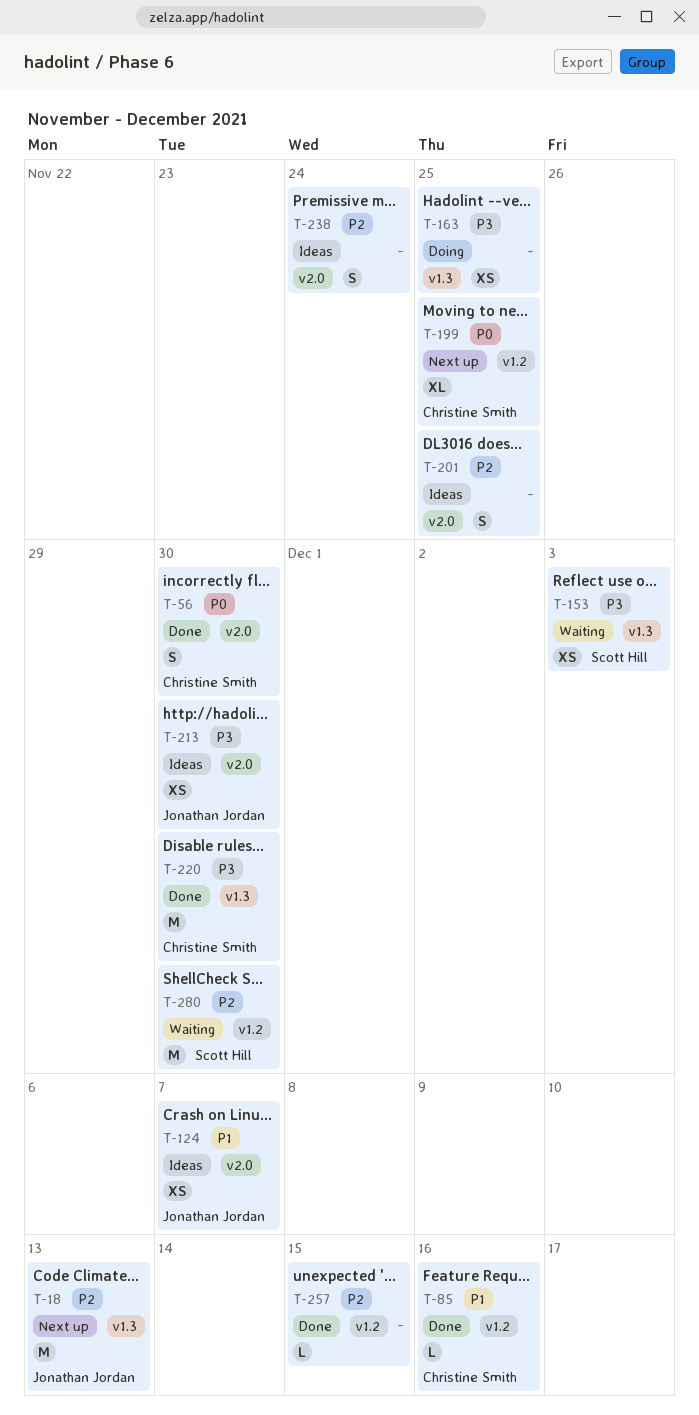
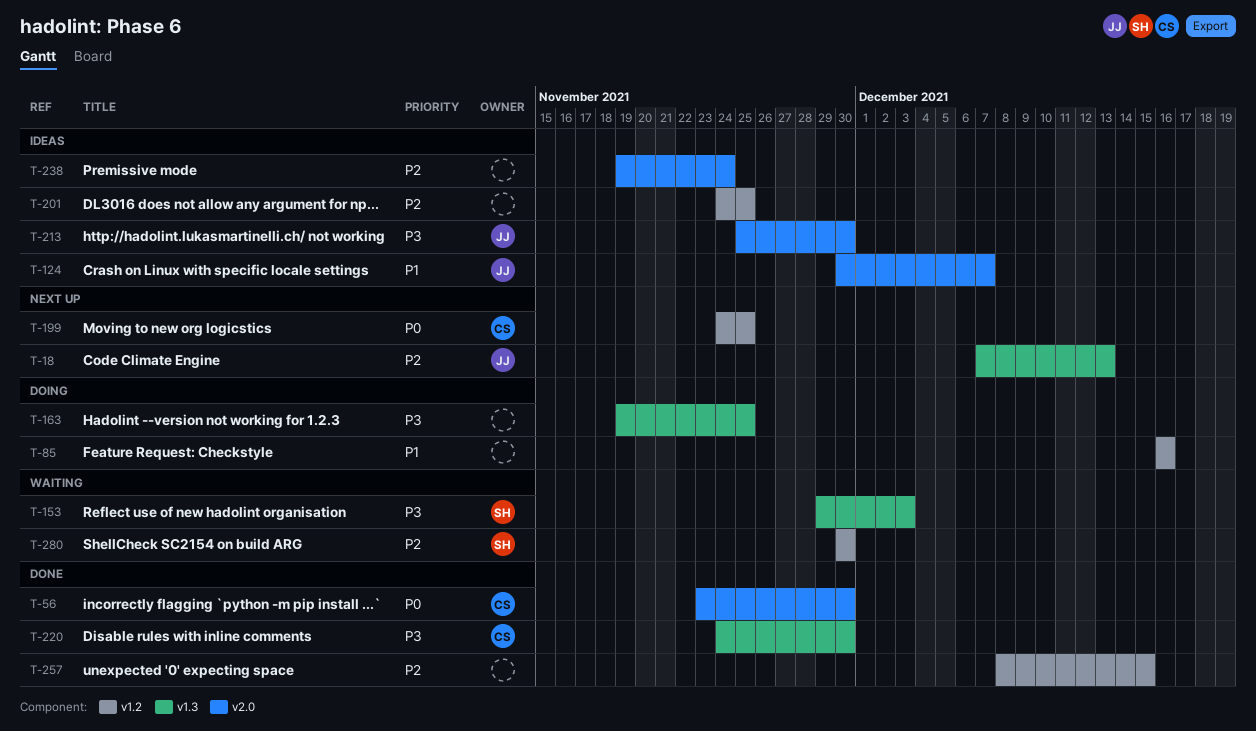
T-85, status: Done -> Doing
T-85, owner: Christine Smith -> none
T-201, label: v2.0 -> v1.2

